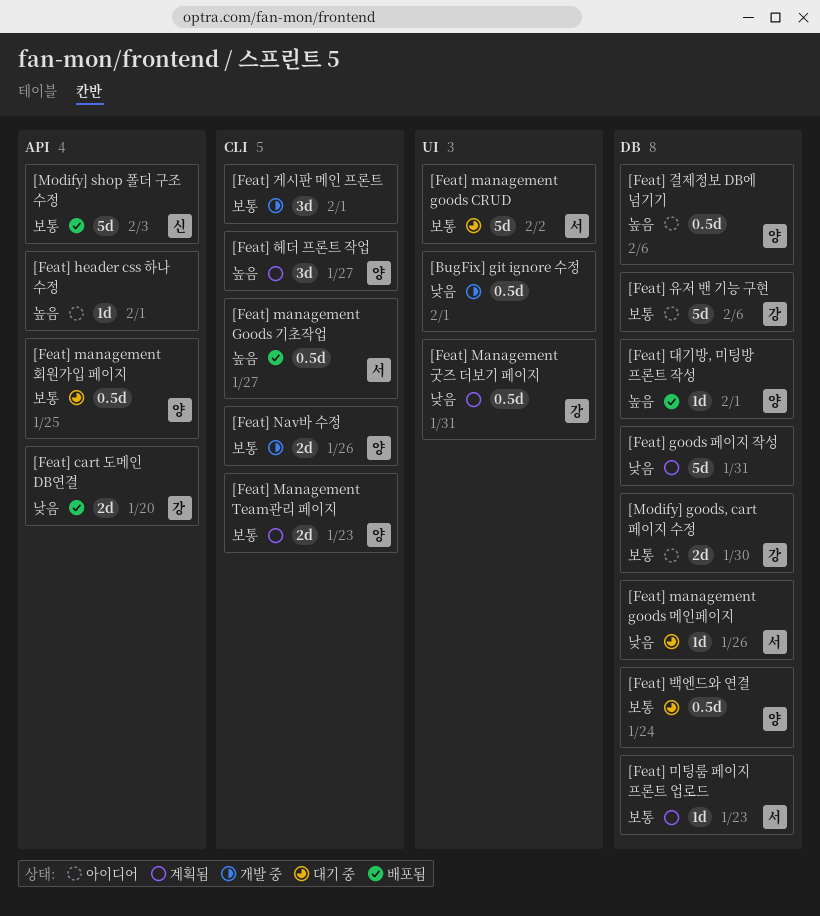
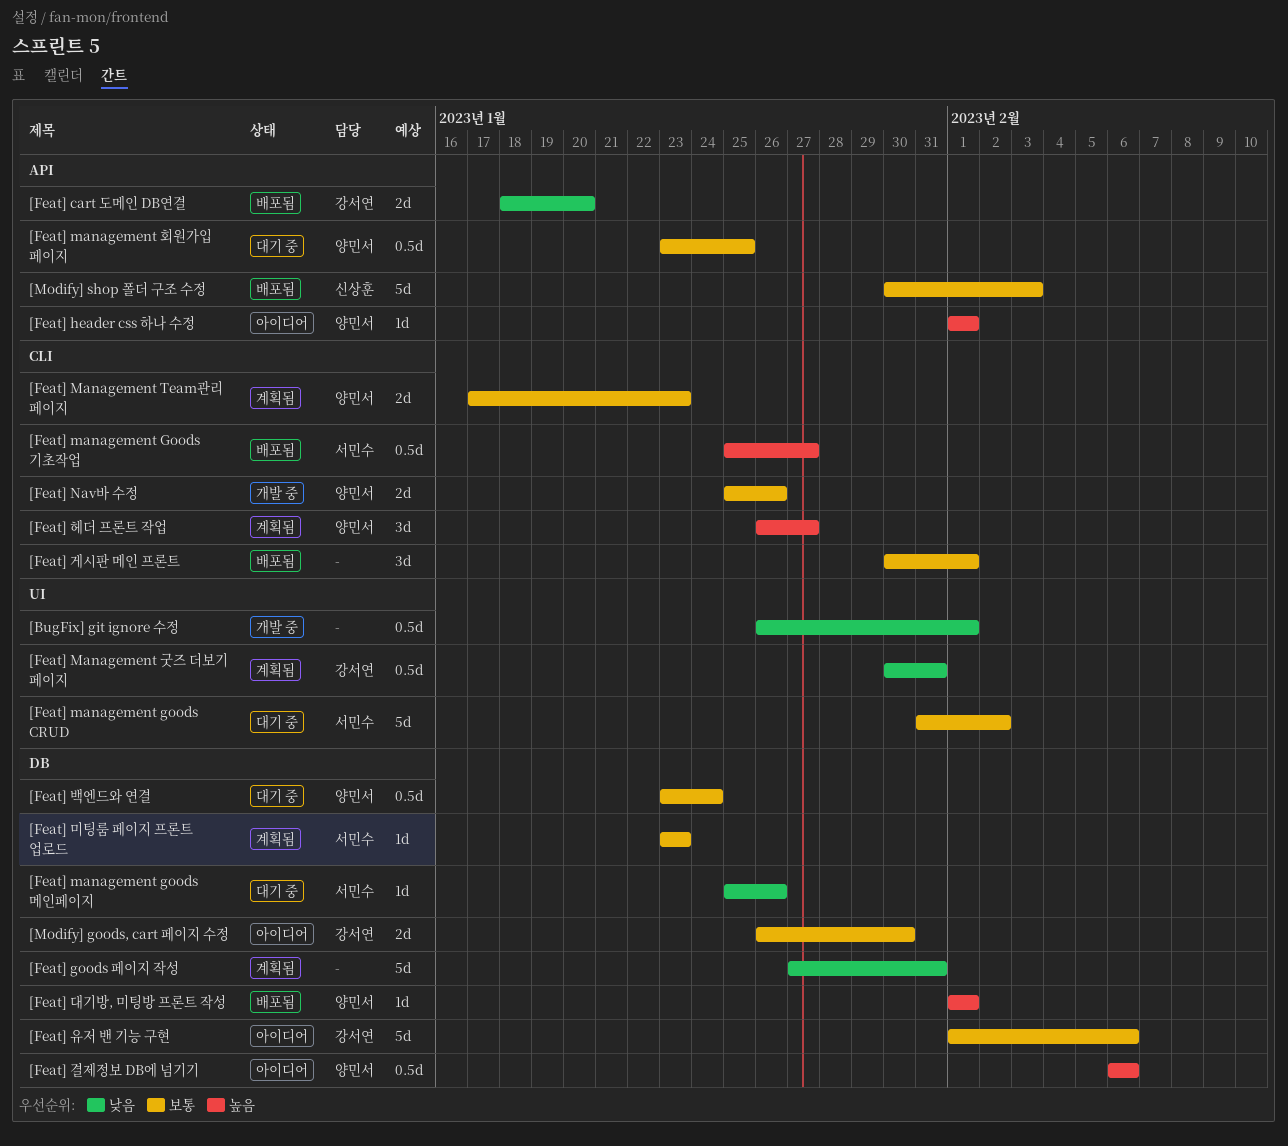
[Feat] header css 하나 수정, owner: none -> 양민서
[Feat] 게시판 메인 프론트, status: 개발 중 -> 배포됨

